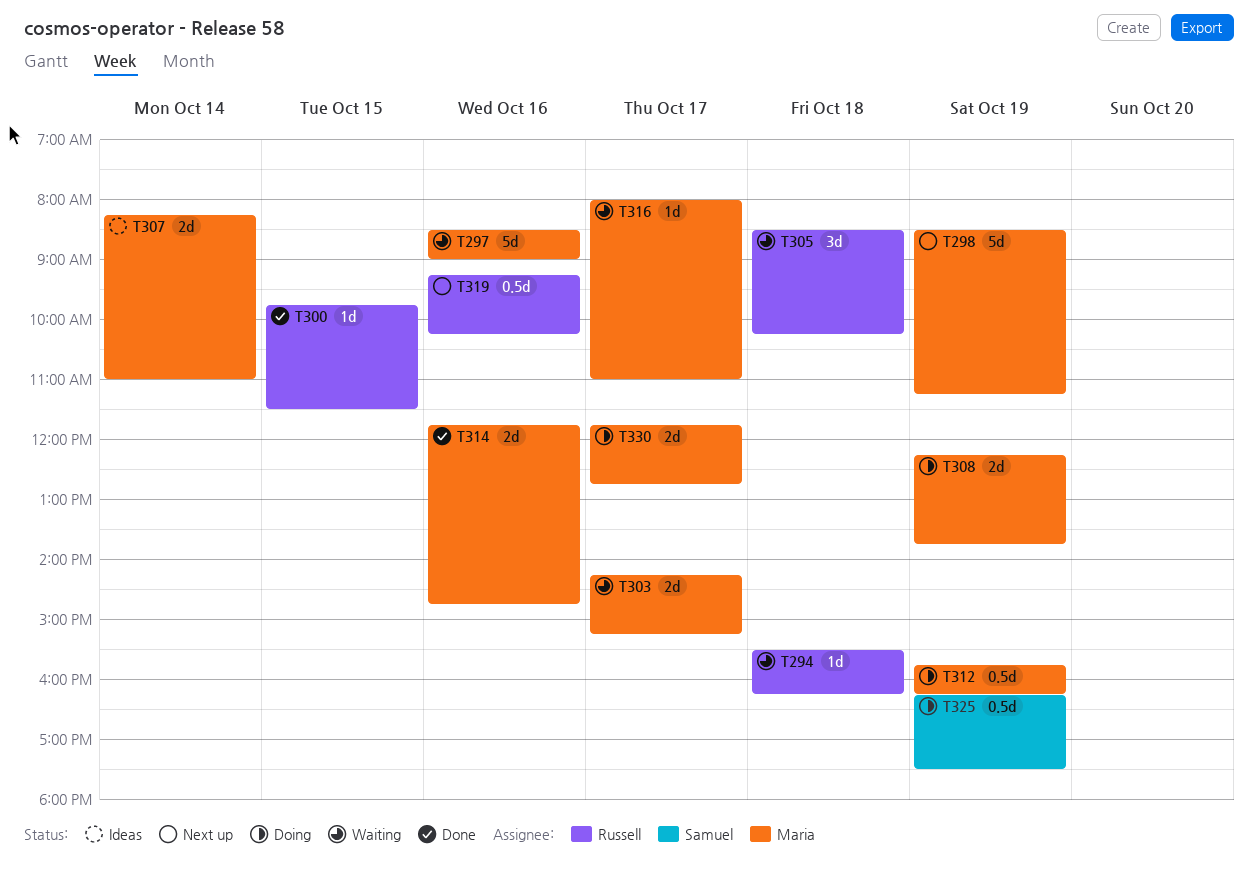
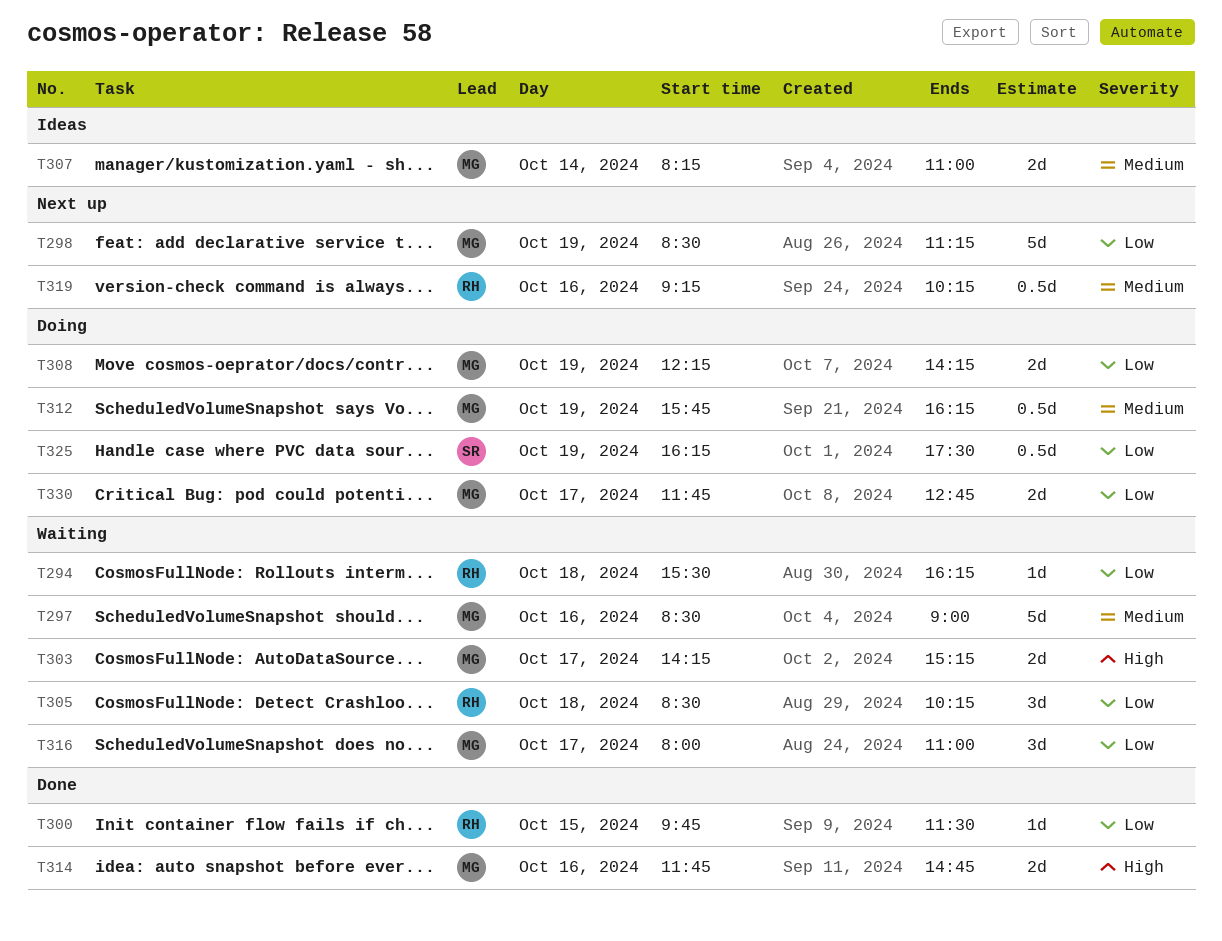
T308, ends: 13:45 -> 14:15
T316, estimate: 1d -> 3d

